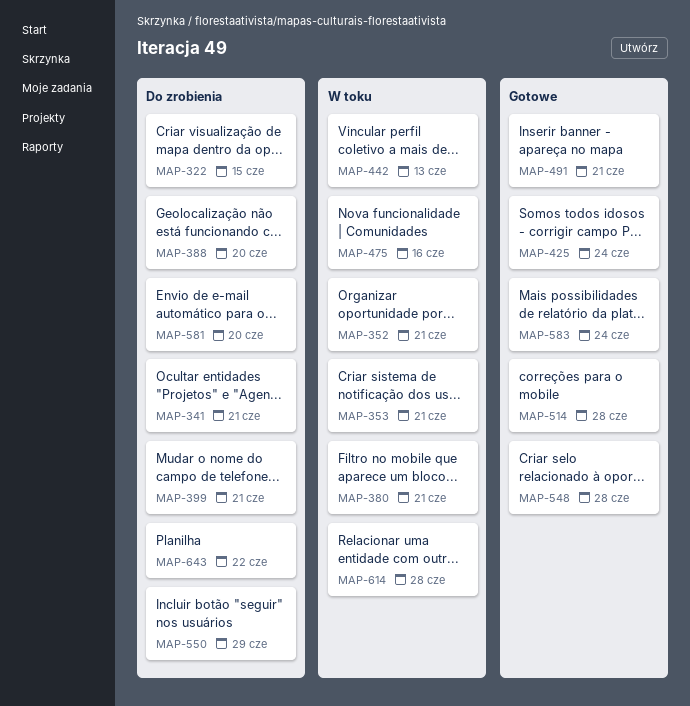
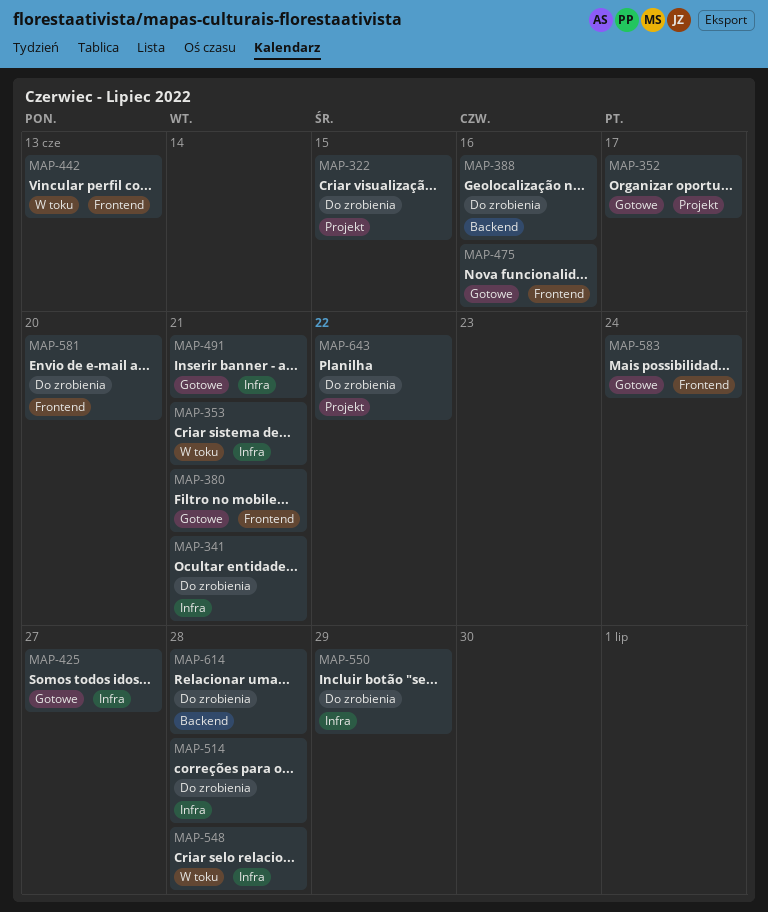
MAP-352, status: W toku -> Gotowe
MAP-352, due: Jun 21 -> Jun 17
MAP-380, status: W toku -> Gotowe
MAP-388, due: Jun 20 -> Jun 16
MAP-399: present -> none
MAP-425, due: Jun 24 -> Jun 27
MAP-475, status: W toku -> Gotowe
MAP-514, status: Gotowe -> Do zrobienia
MAP-548, status: Gotowe -> W toku
MAP-614, status: W toku -> Do zrobienia

